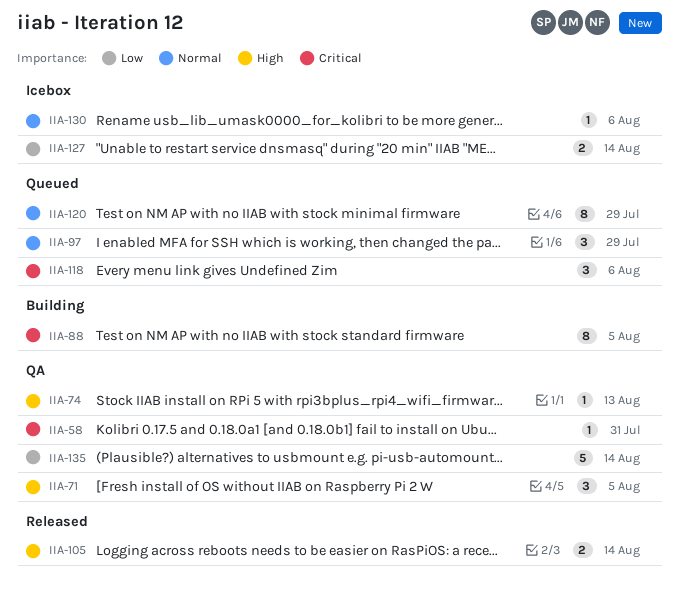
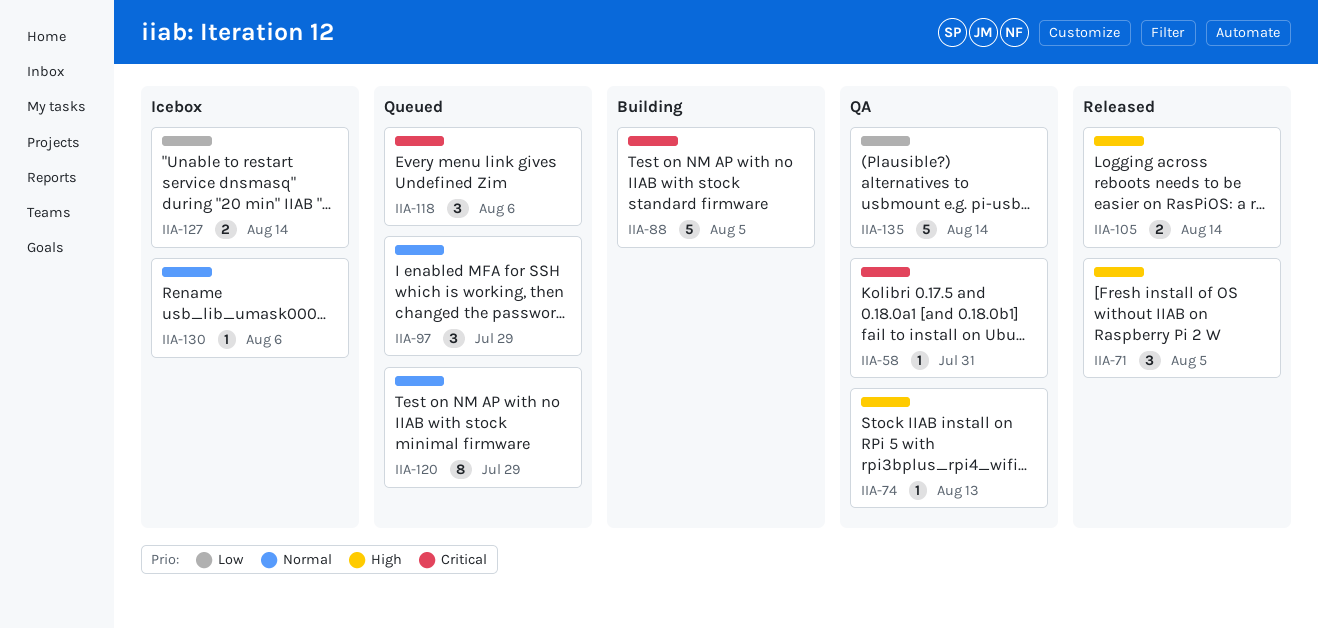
IIA-71, status: QA -> Released
IIA-88, estimate: 8 -> 5

